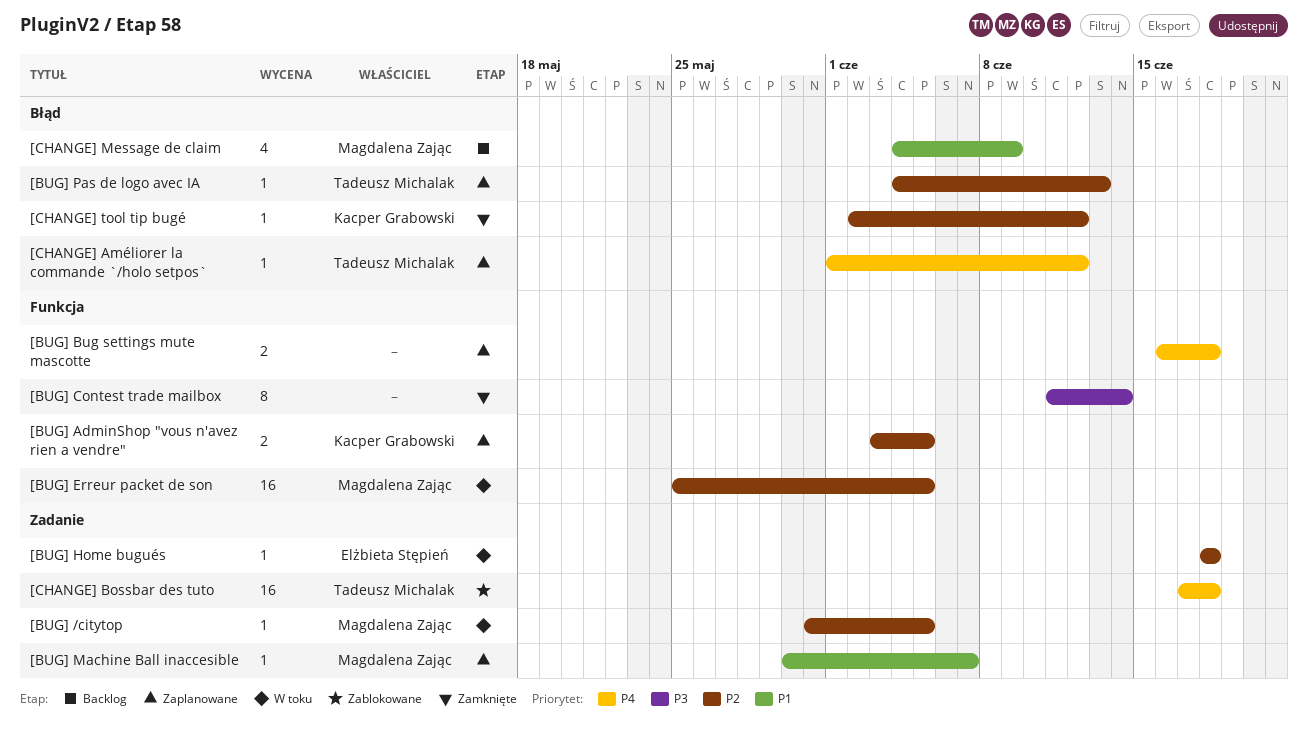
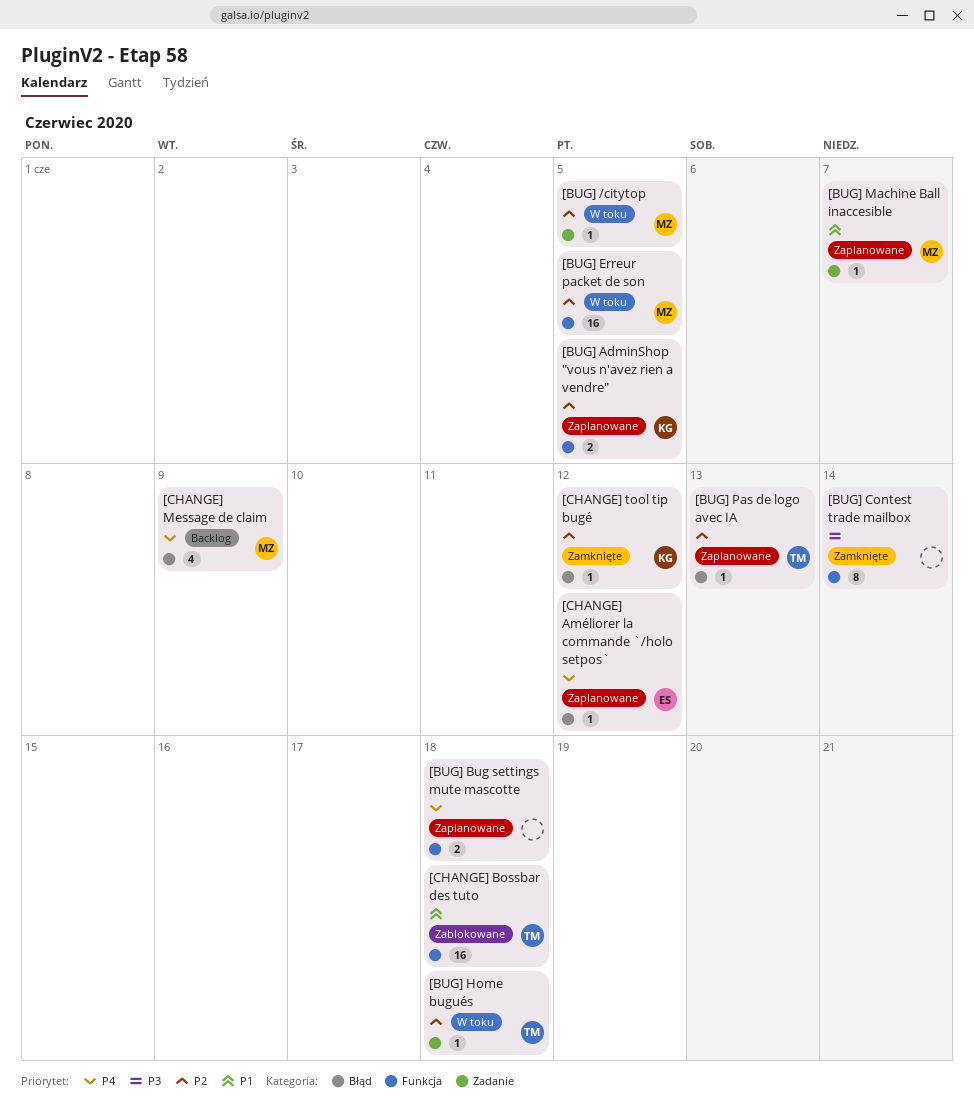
[BUG] Home bugués, owner: Elżbieta Stępień -> Tadeusz Michalak
[CHANGE] Améliorer la commande `/holo setpos`, owner: Tadeusz Michalak -> Elżbieta Stępień
[CHANGE] Bossbar des tuto, priority: P4 -> P1
[CHANGE] Bossbar des tuto, label: Zadanie -> Funkcja
[CHANGE] Message de claim, priority: P1 -> P4

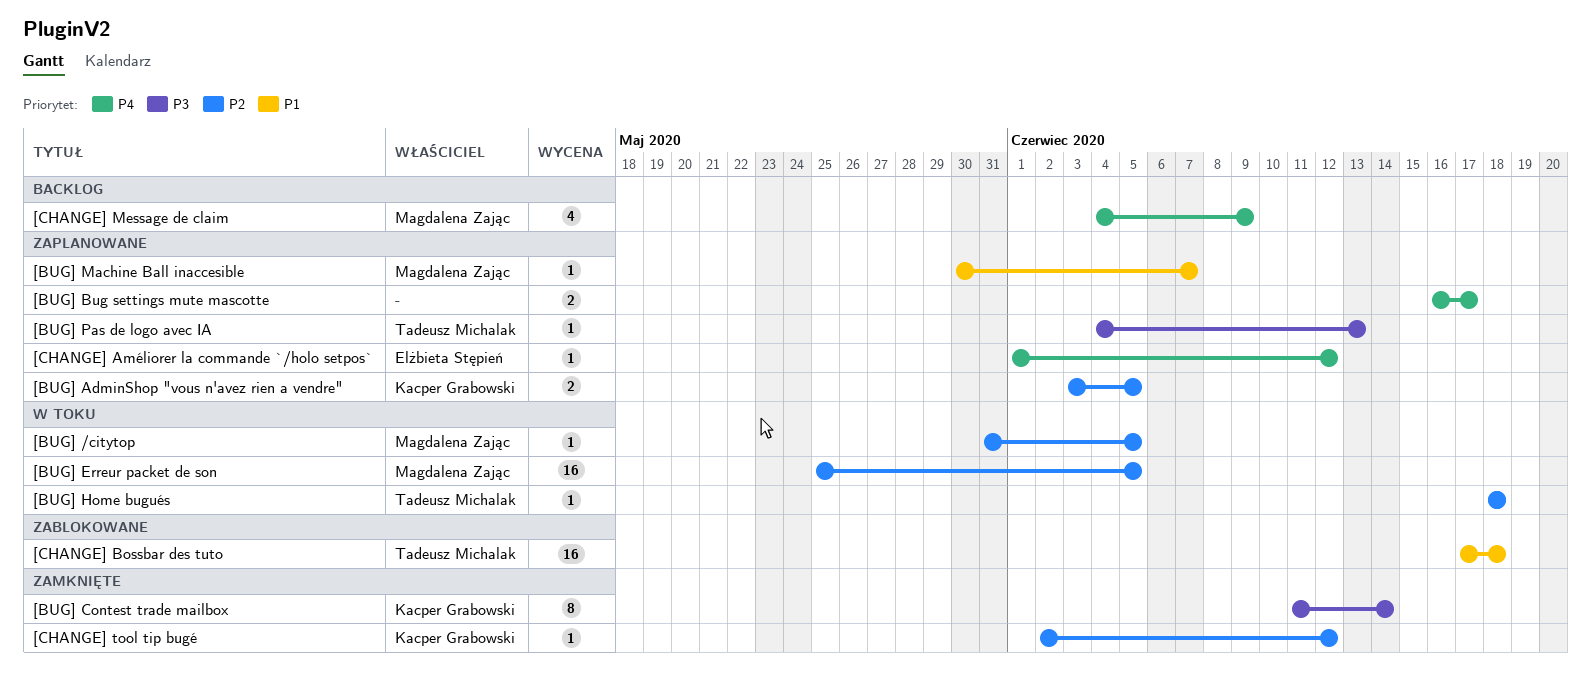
[BUG] Bug settings mute mascotte, due: Jun 18 -> Jun 17
[BUG] Contest trade mailbox, owner: none -> Kacper Grabowski
[BUG] Pas de logo avec IA, priority: P2 -> P3

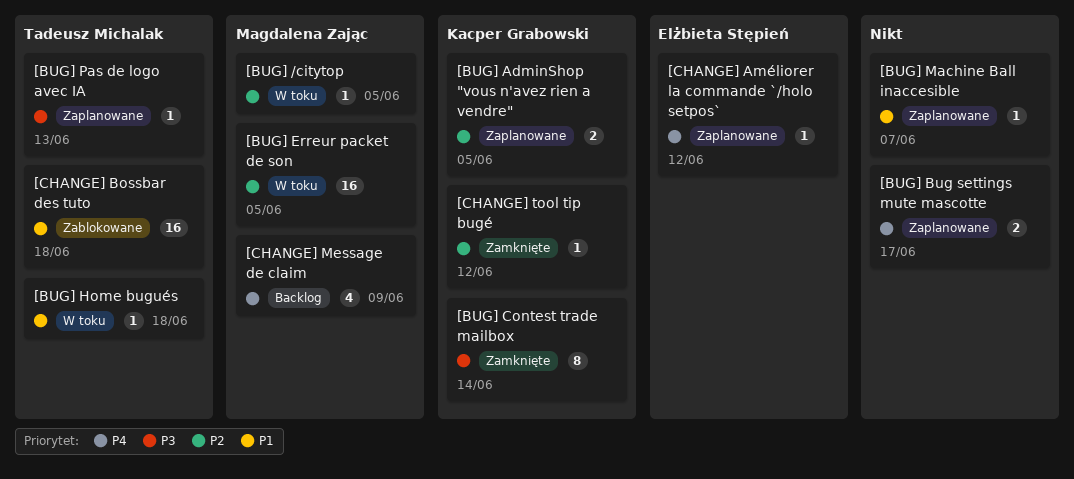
[BUG] Home bugués, priority: P2 -> P1
[BUG] Machine Ball inaccesible, owner: Magdalena Zając -> none

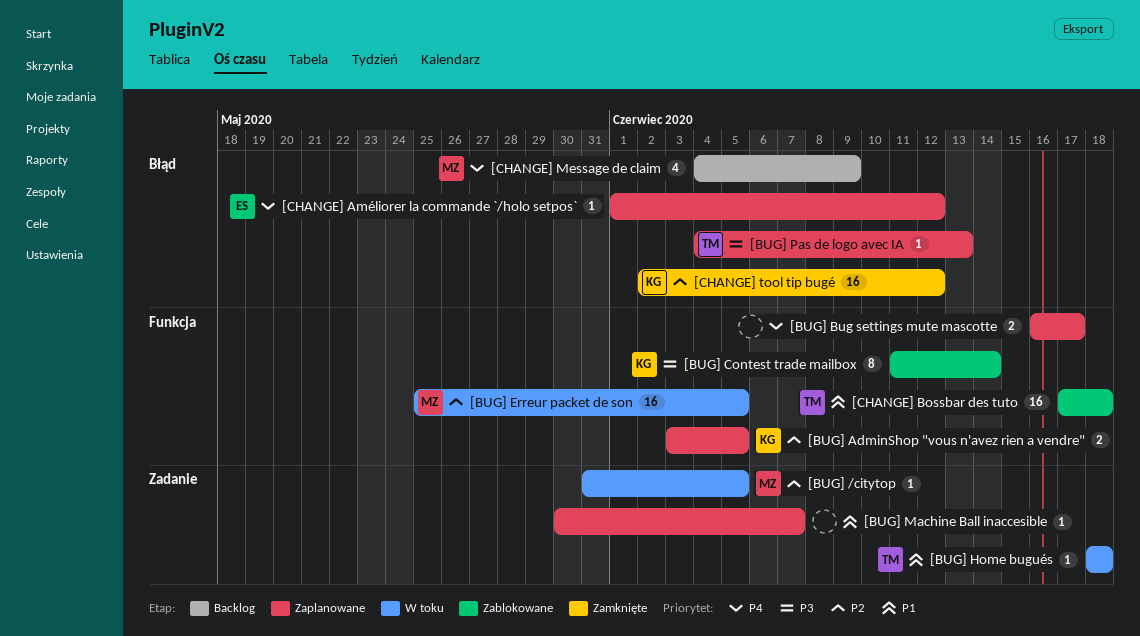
[BUG] Contest trade mailbox, status: Zamknięte -> Zablokowane
[CHANGE] tool tip bugé, estimate: 1 -> 16

